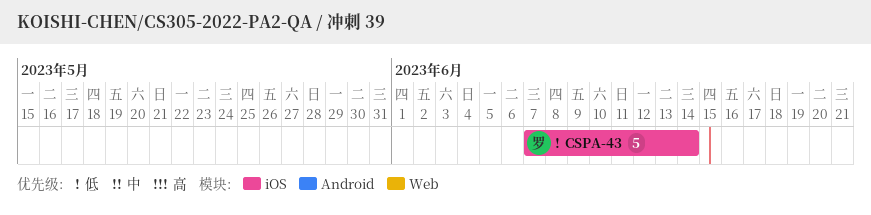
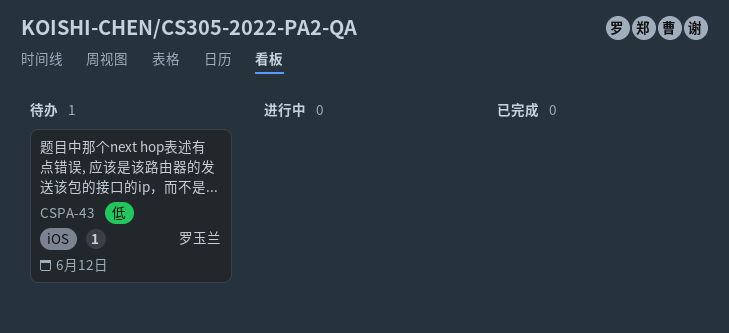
CSPA-43, estimate: 5 -> 1
CSPA-43, due: Jun 14 -> Jun 12

